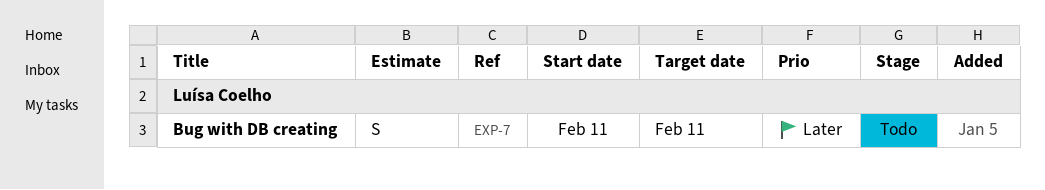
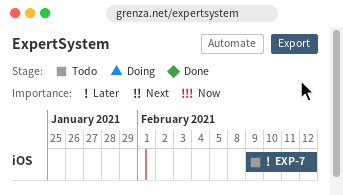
EXP-7, start: Feb 11 -> Feb 9
EXP-7, due: Feb 11 -> Feb 12

